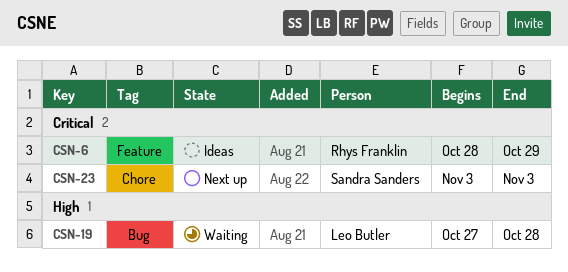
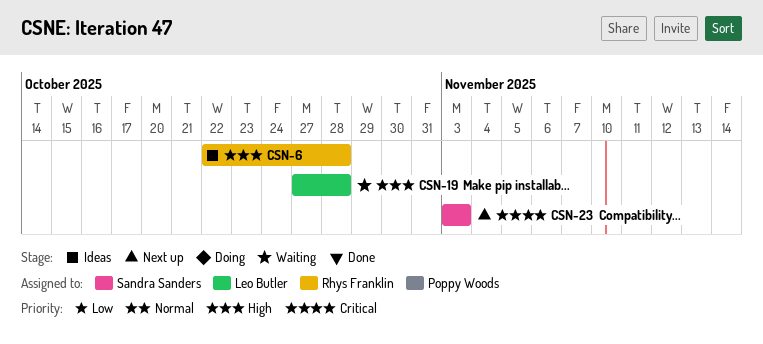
CSN-6, priority: Critical -> High
CSN-6, start: Oct 28 -> Oct 22
CSN-6, due: Oct 29 -> Oct 28

